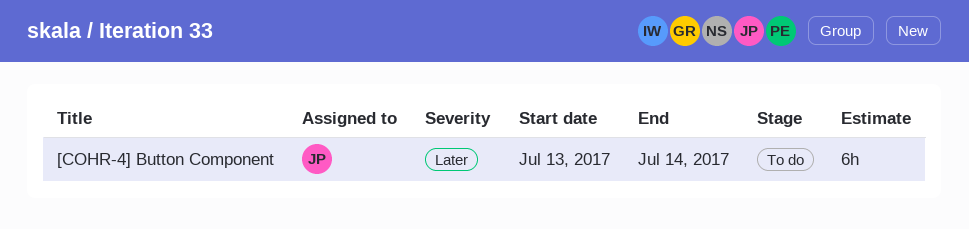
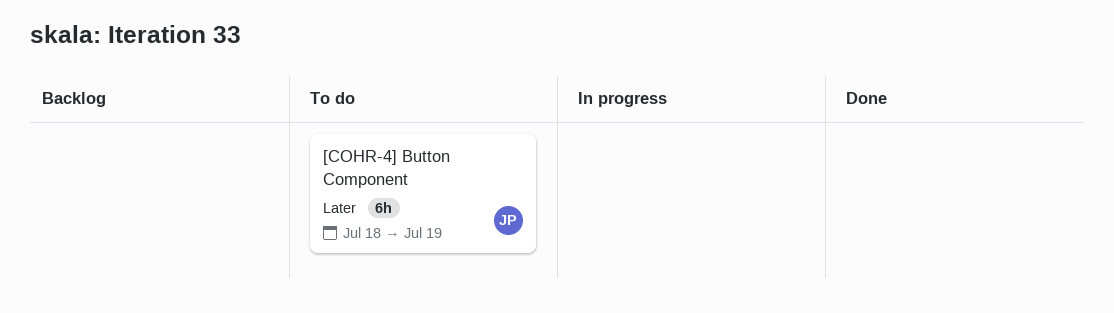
[COHR-4] Button Component, start: Jul 13 -> Jul 18
[COHR-4] Button Component, due: Jul 14 -> Jul 19

